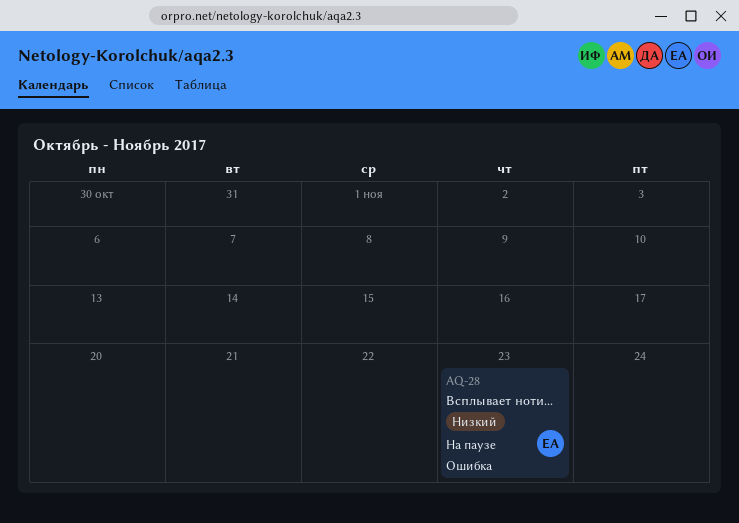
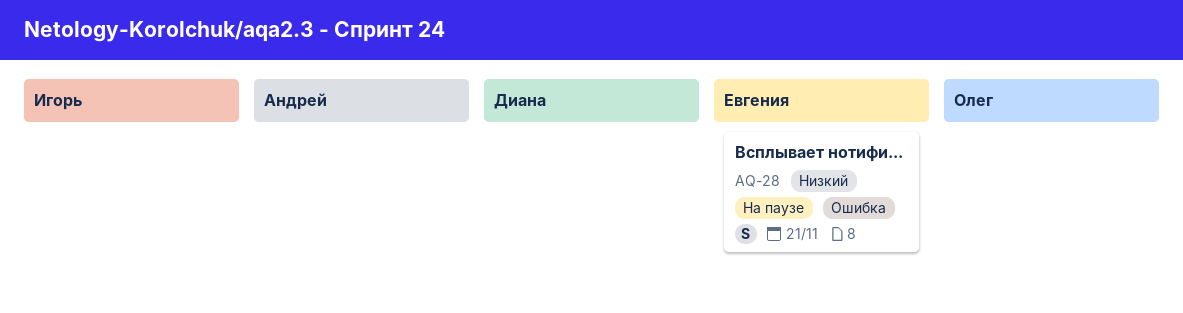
AQ-28, due: Nov 23 -> Nov 21

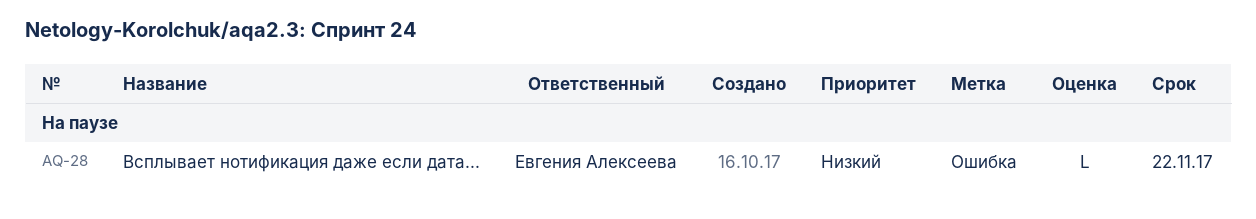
AQ-28, estimate: S -> L
AQ-28, due: Nov 21 -> Nov 22

